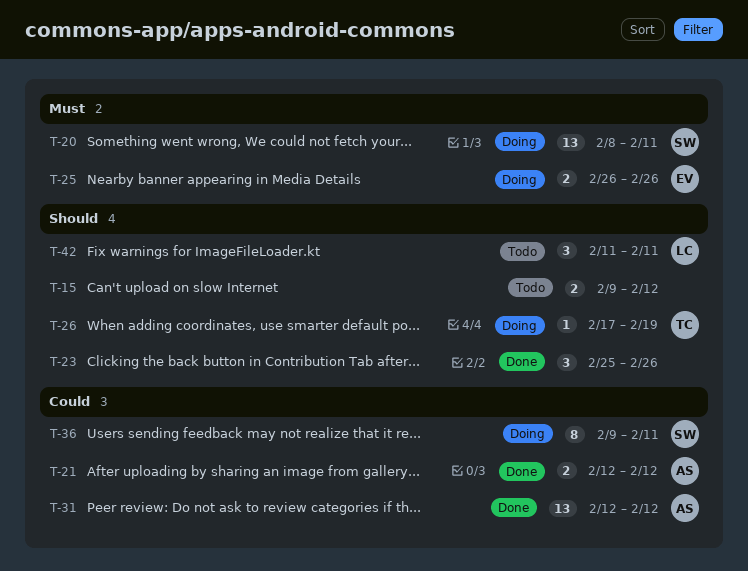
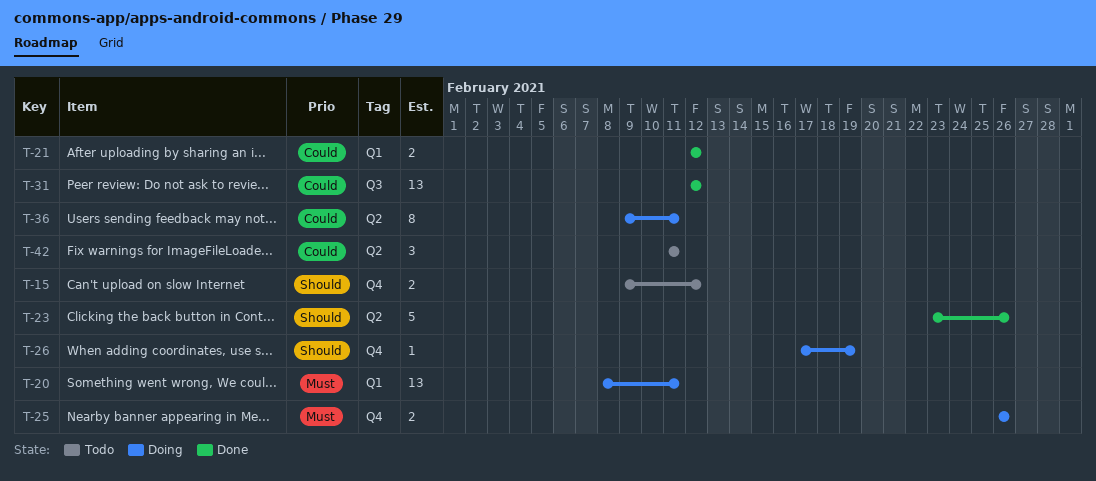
T-23, estimate: 3 -> 5
T-23, start: Feb 25 -> Feb 23
T-42, priority: Should -> Could

